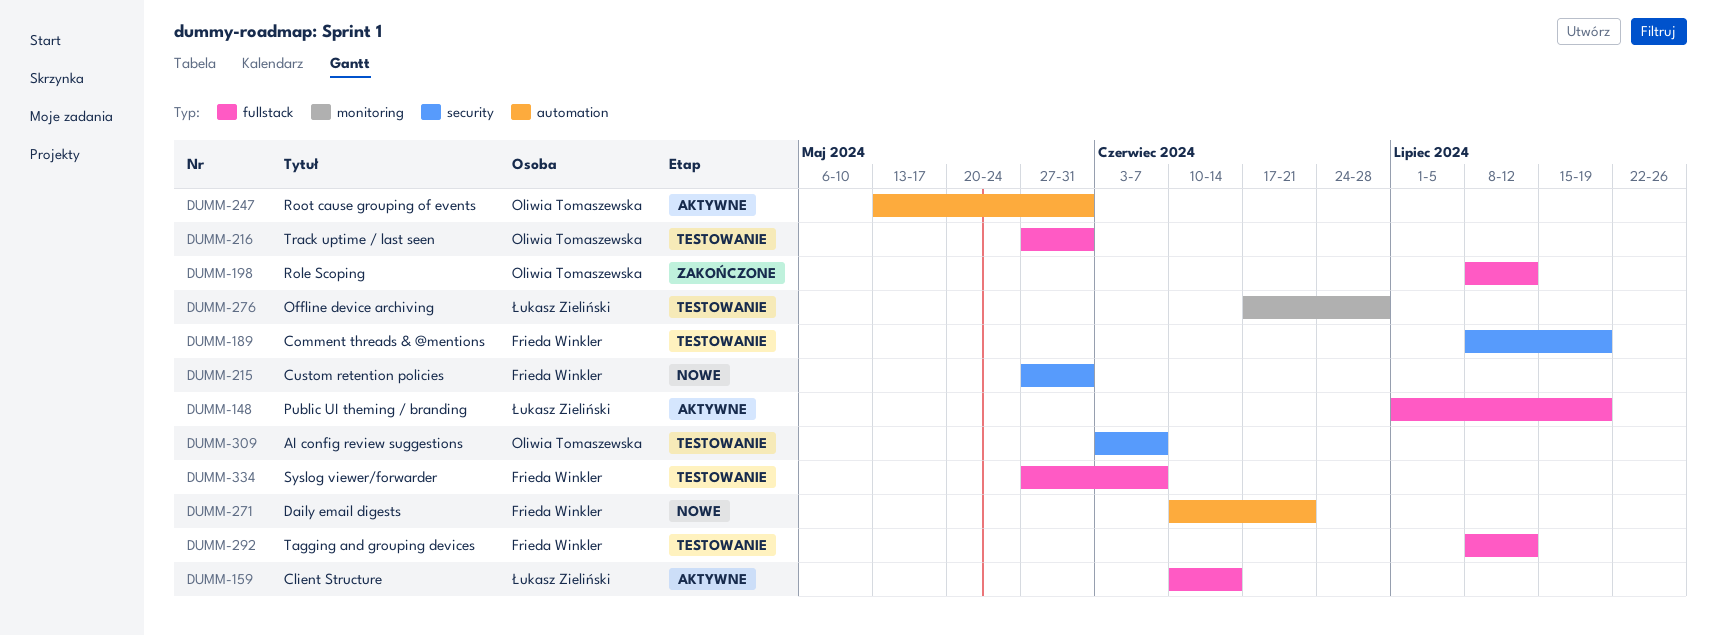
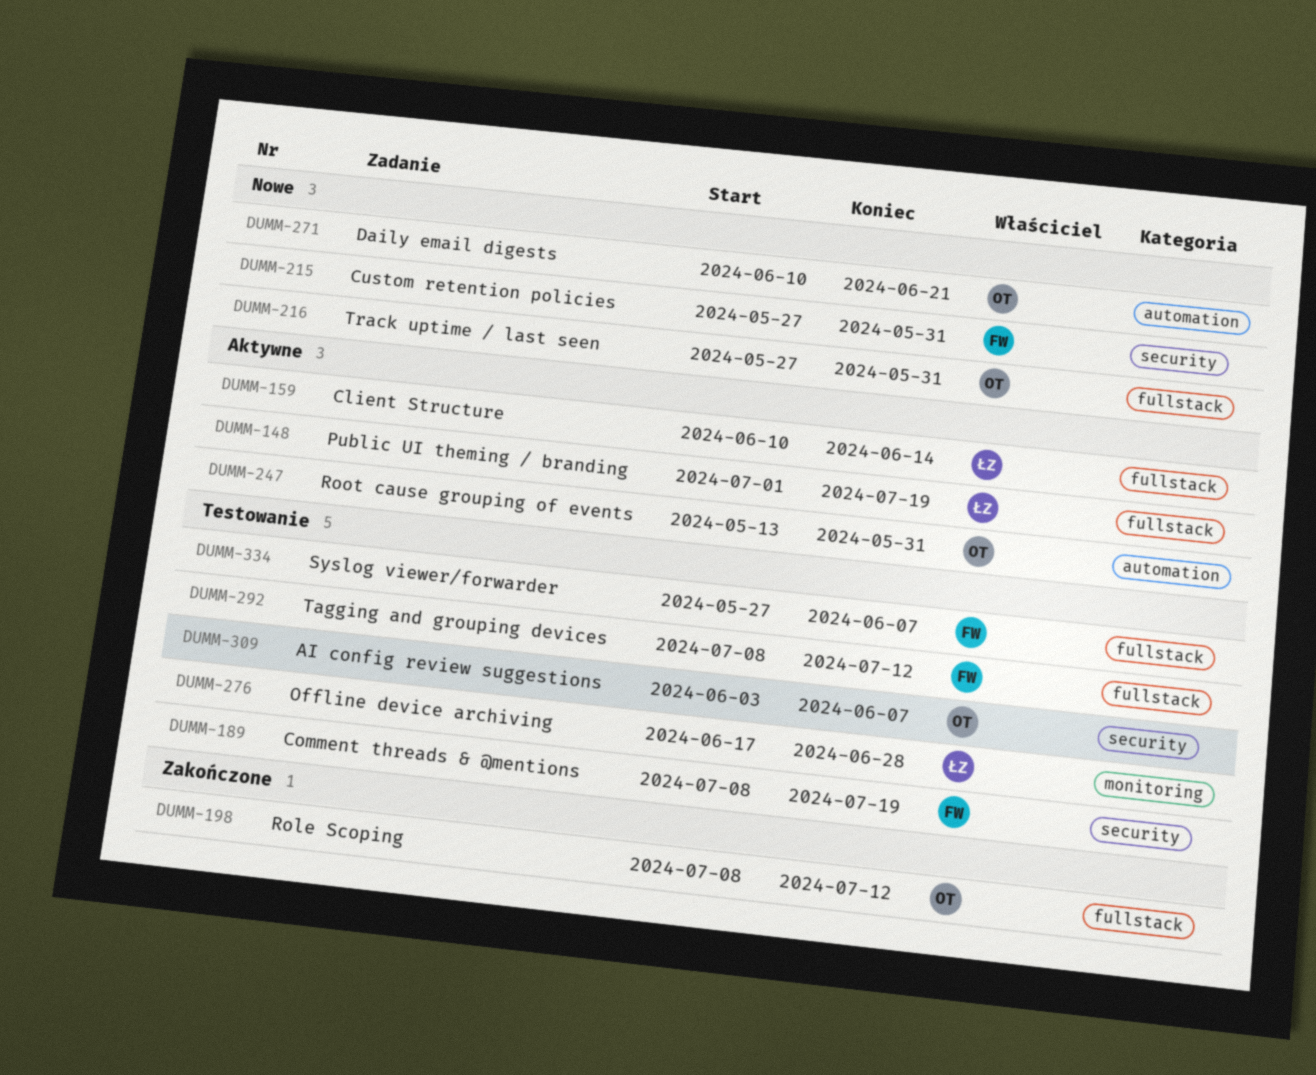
DUMM-216, status: Testowanie -> Nowe
DUMM-271, owner: Frieda Winkler -> Oliwia Tomaszewska

